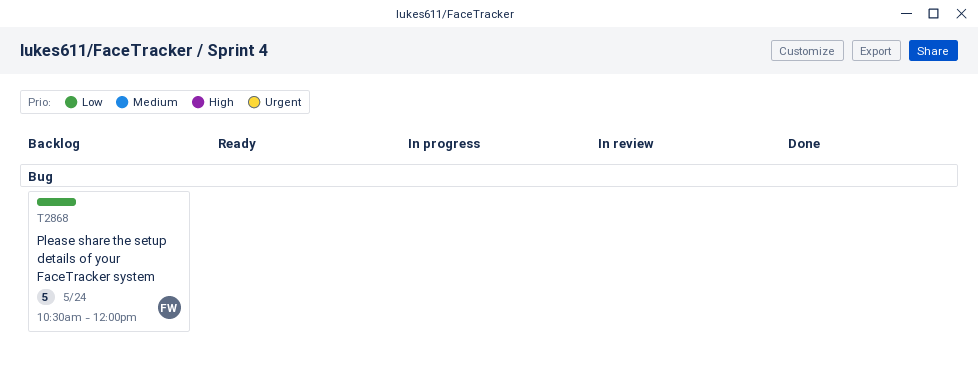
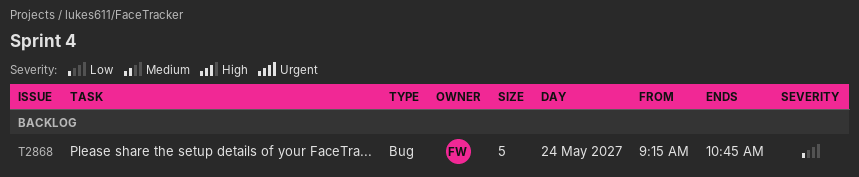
T2868, begins: 10:30 -> 09:15
T2868, ends: 12:00 -> 10:45

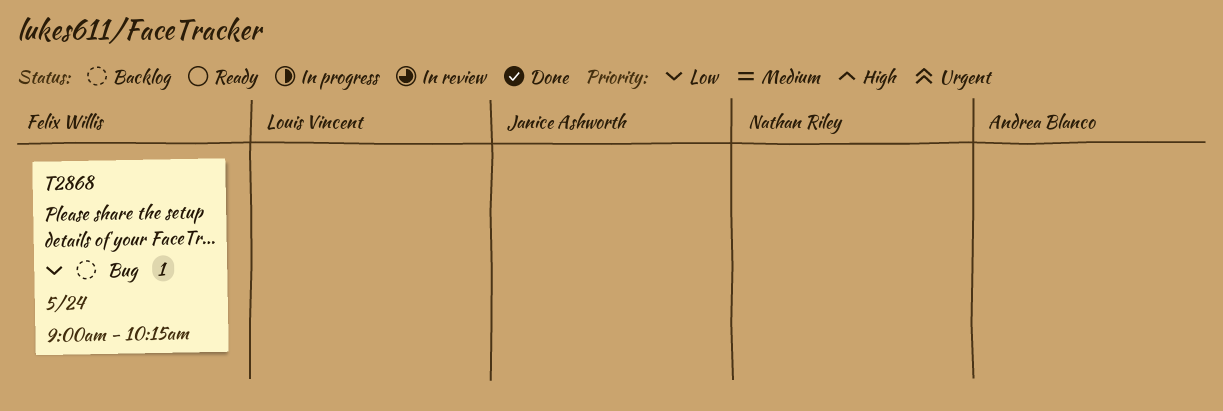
T2868, estimate: 5 -> 1
T2868, begins: 09:15 -> 09:00
T2868, ends: 10:45 -> 10:15

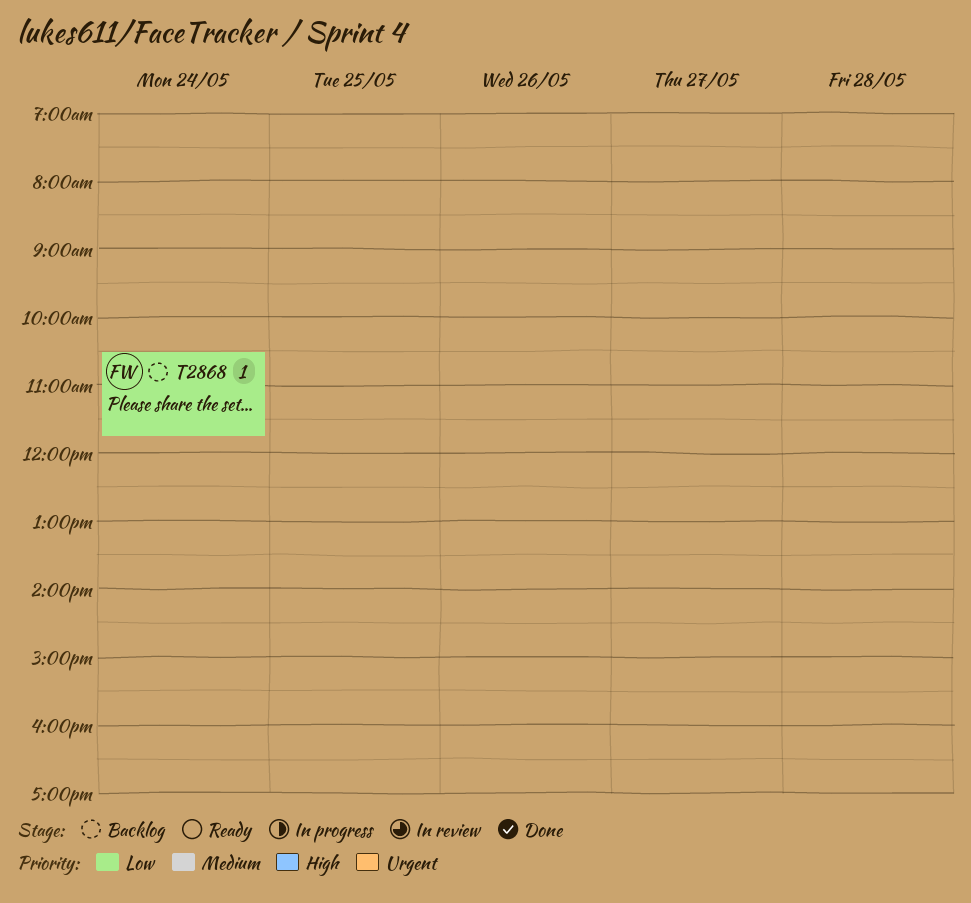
T2868, begins: 09:00 -> 10:30
T2868, ends: 10:15 -> 11:45

